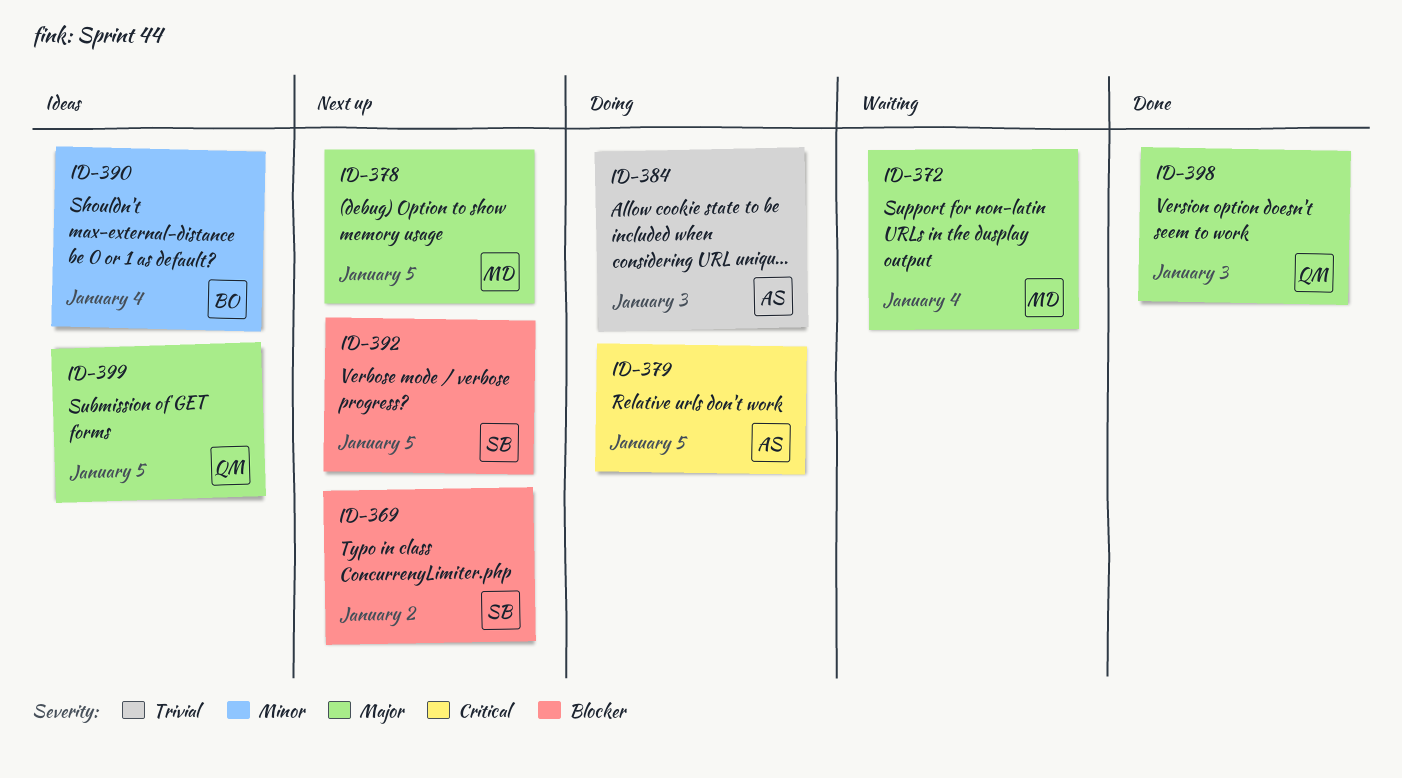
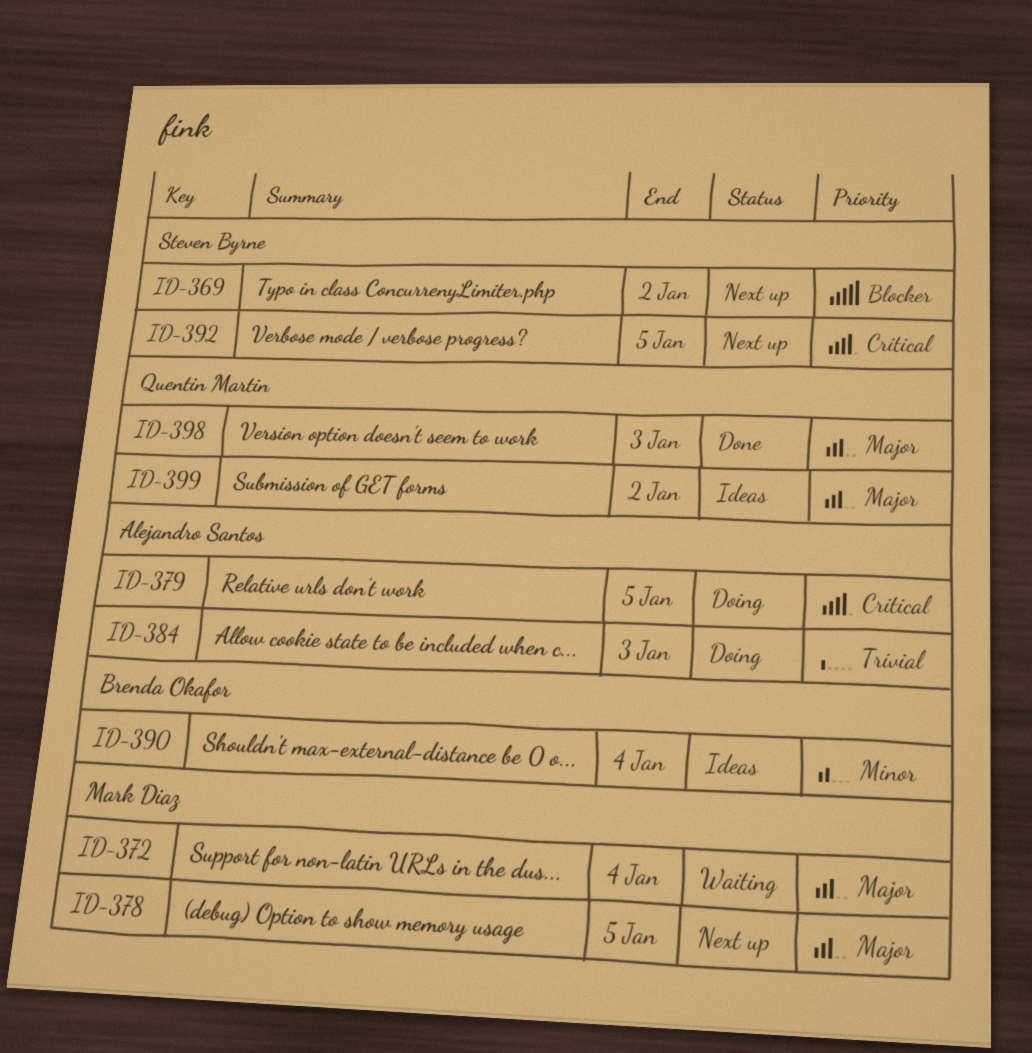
ID-392, priority: Blocker -> Critical
ID-399, due: Jan 5 -> Jan 2

